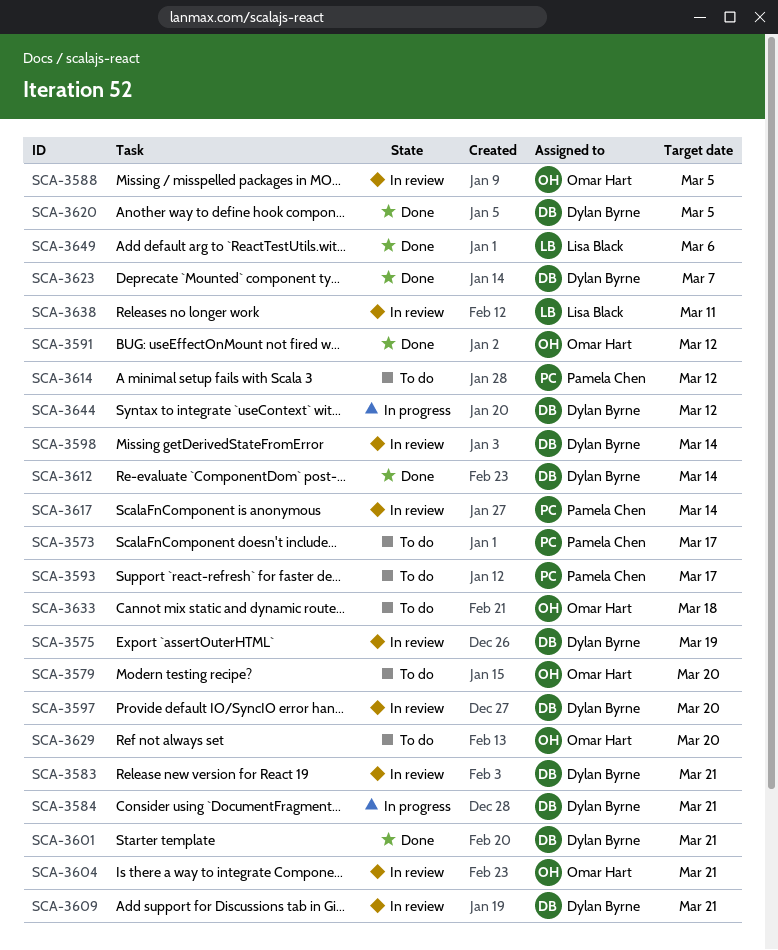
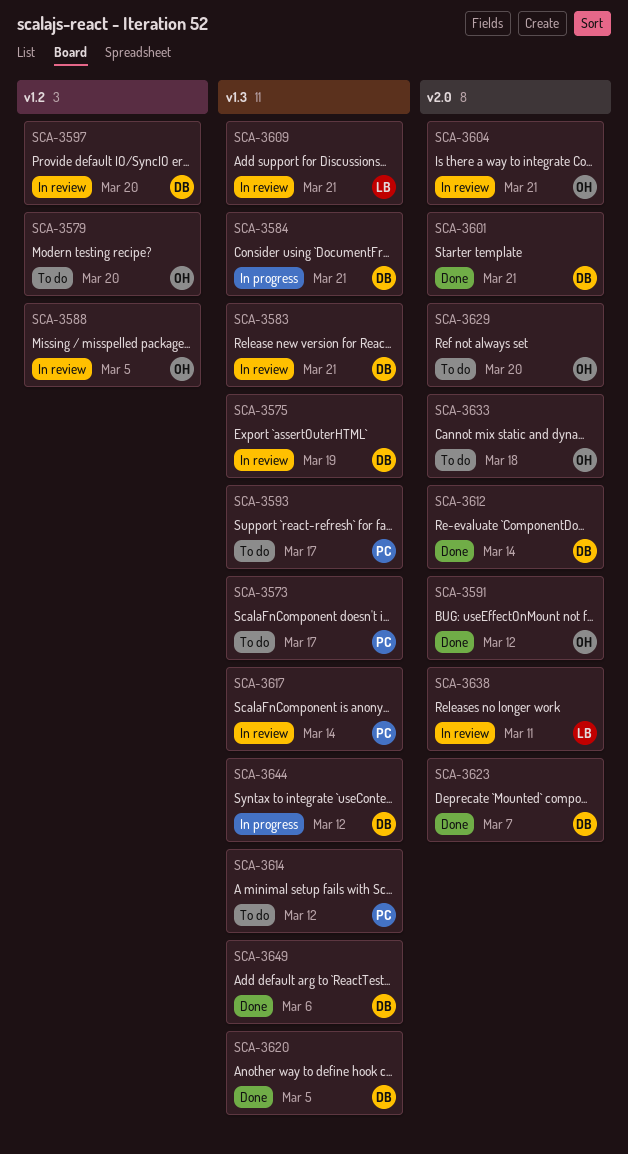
SCA-3598: present -> none
SCA-3609, owner: Dylan Byrne -> Lisa Black
SCA-3649, owner: Lisa Black -> Dylan Byrne

